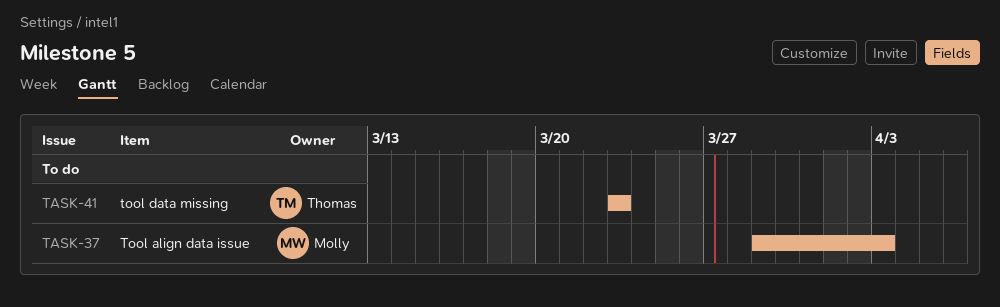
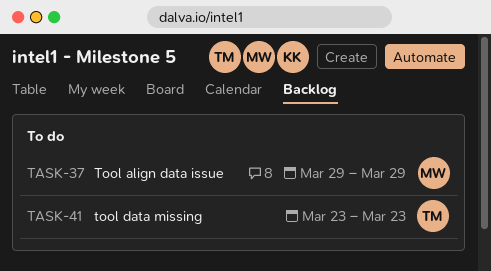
TASK-37, due: Apr 3 -> Mar 29

